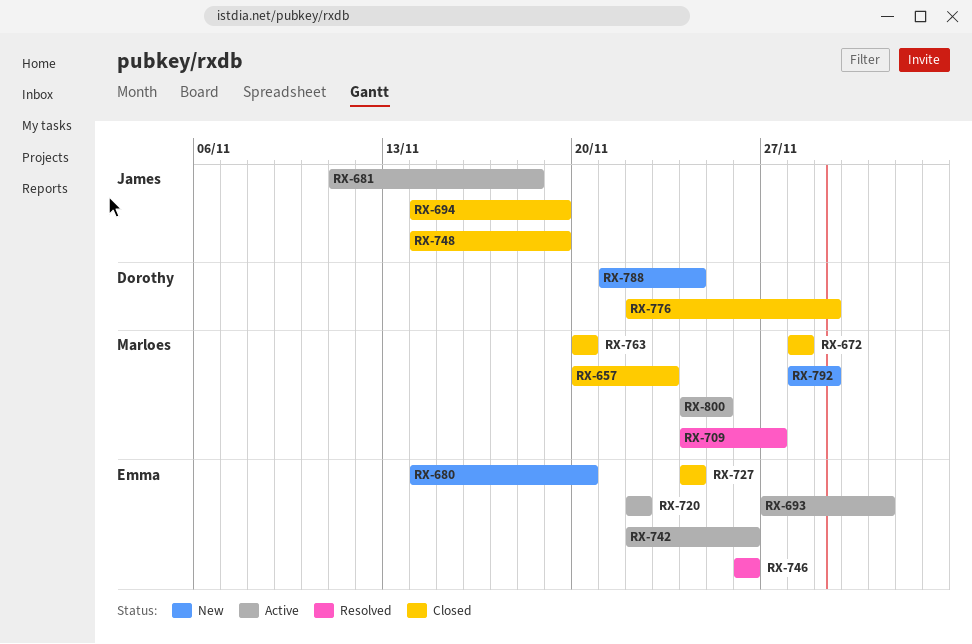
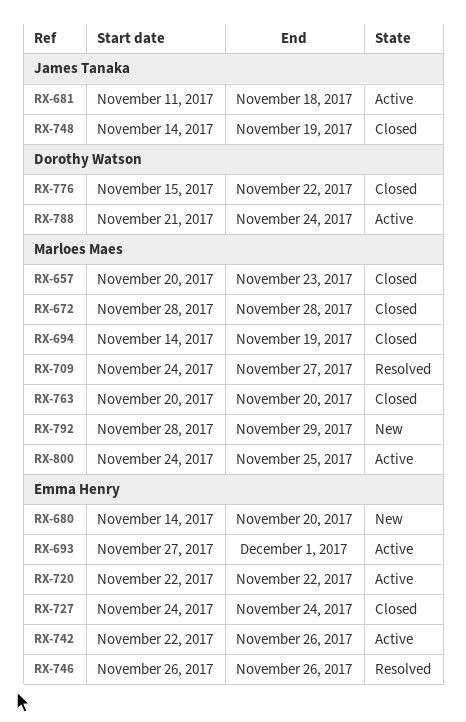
RX-694, owner: James Tanaka -> Marloes Maes
RX-776, start: Nov 22 -> Nov 15
RX-776, due: Nov 29 -> Nov 22
RX-788, status: New -> Active

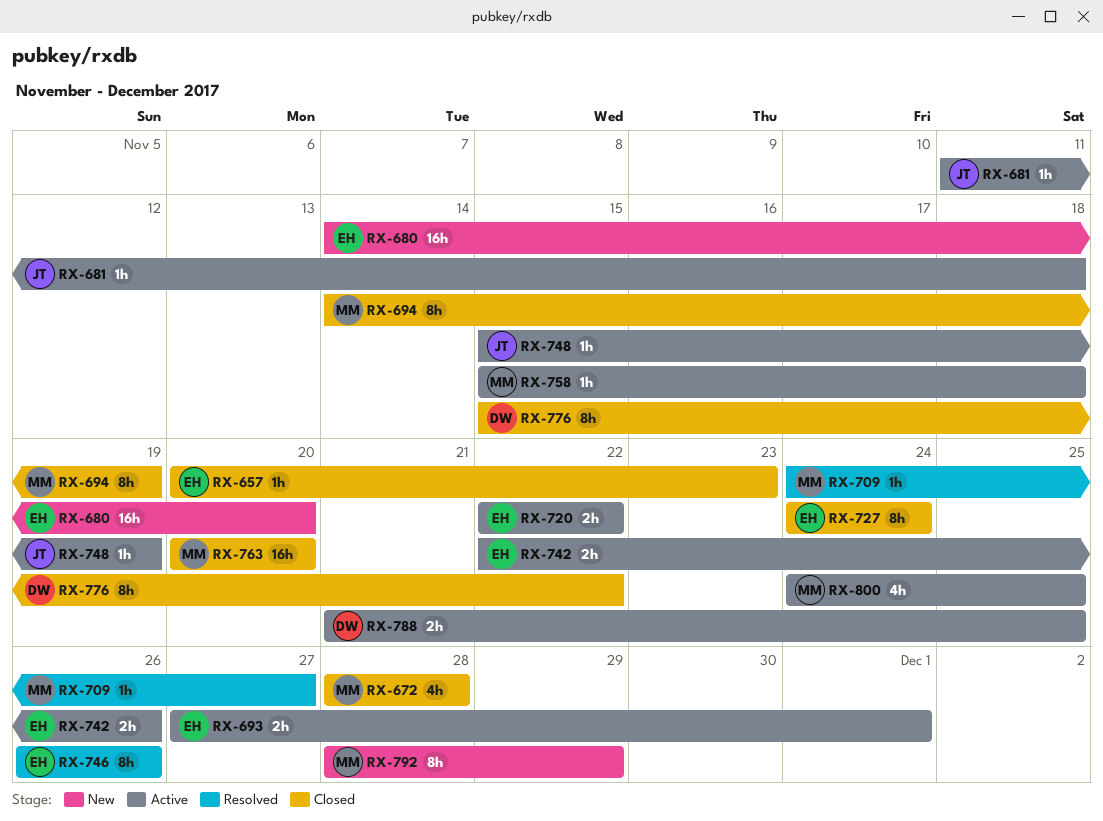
RX-657, owner: Marloes Maes -> Emma Henry
RX-748, status: Closed -> Active
RX-748, start: Nov 14 -> Nov 15
RX-758: none -> present
RX-788, due: Nov 24 -> Nov 25

